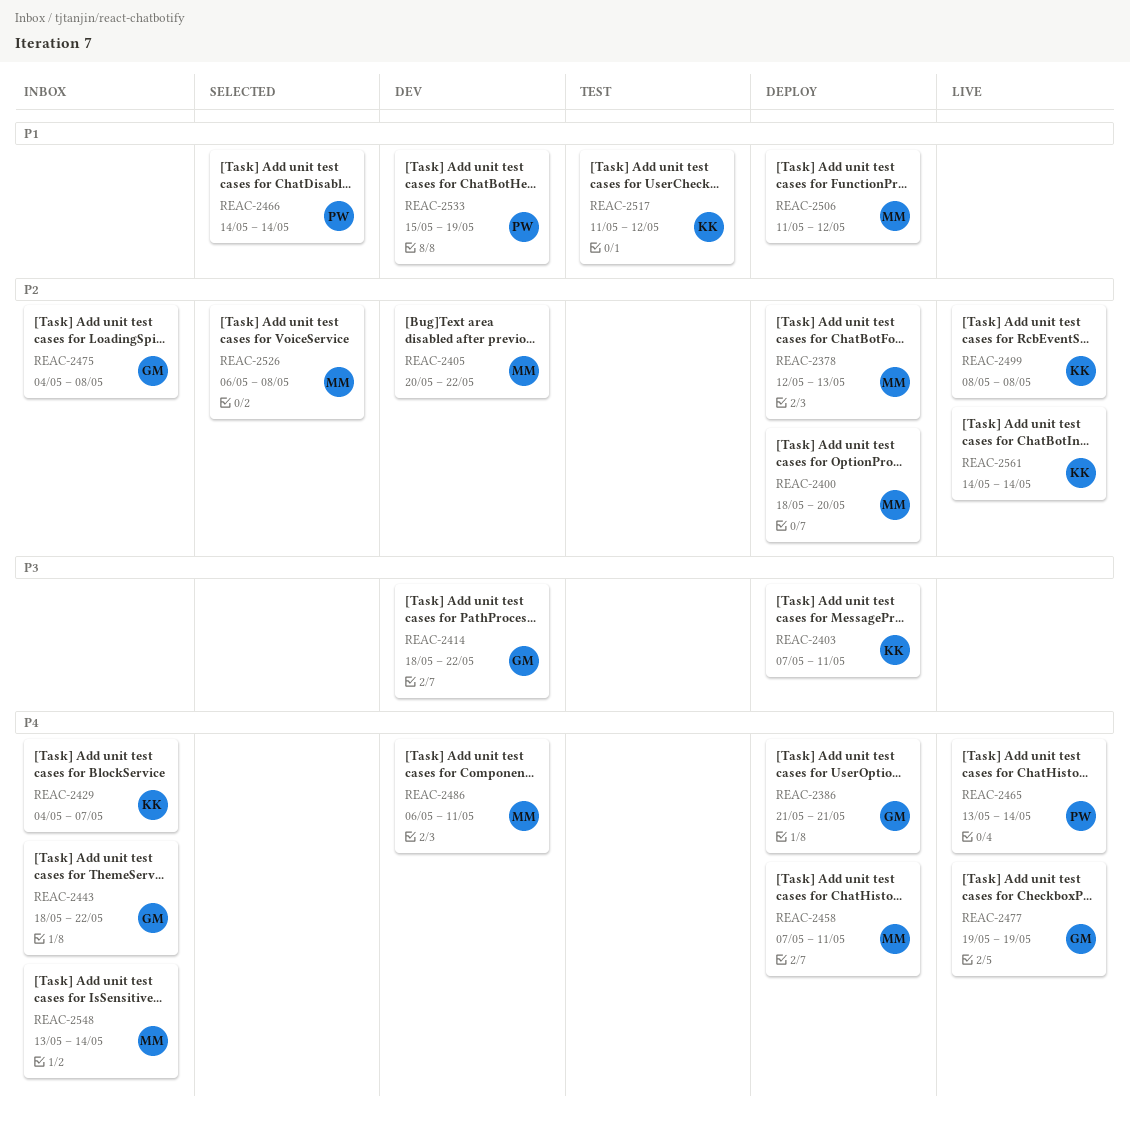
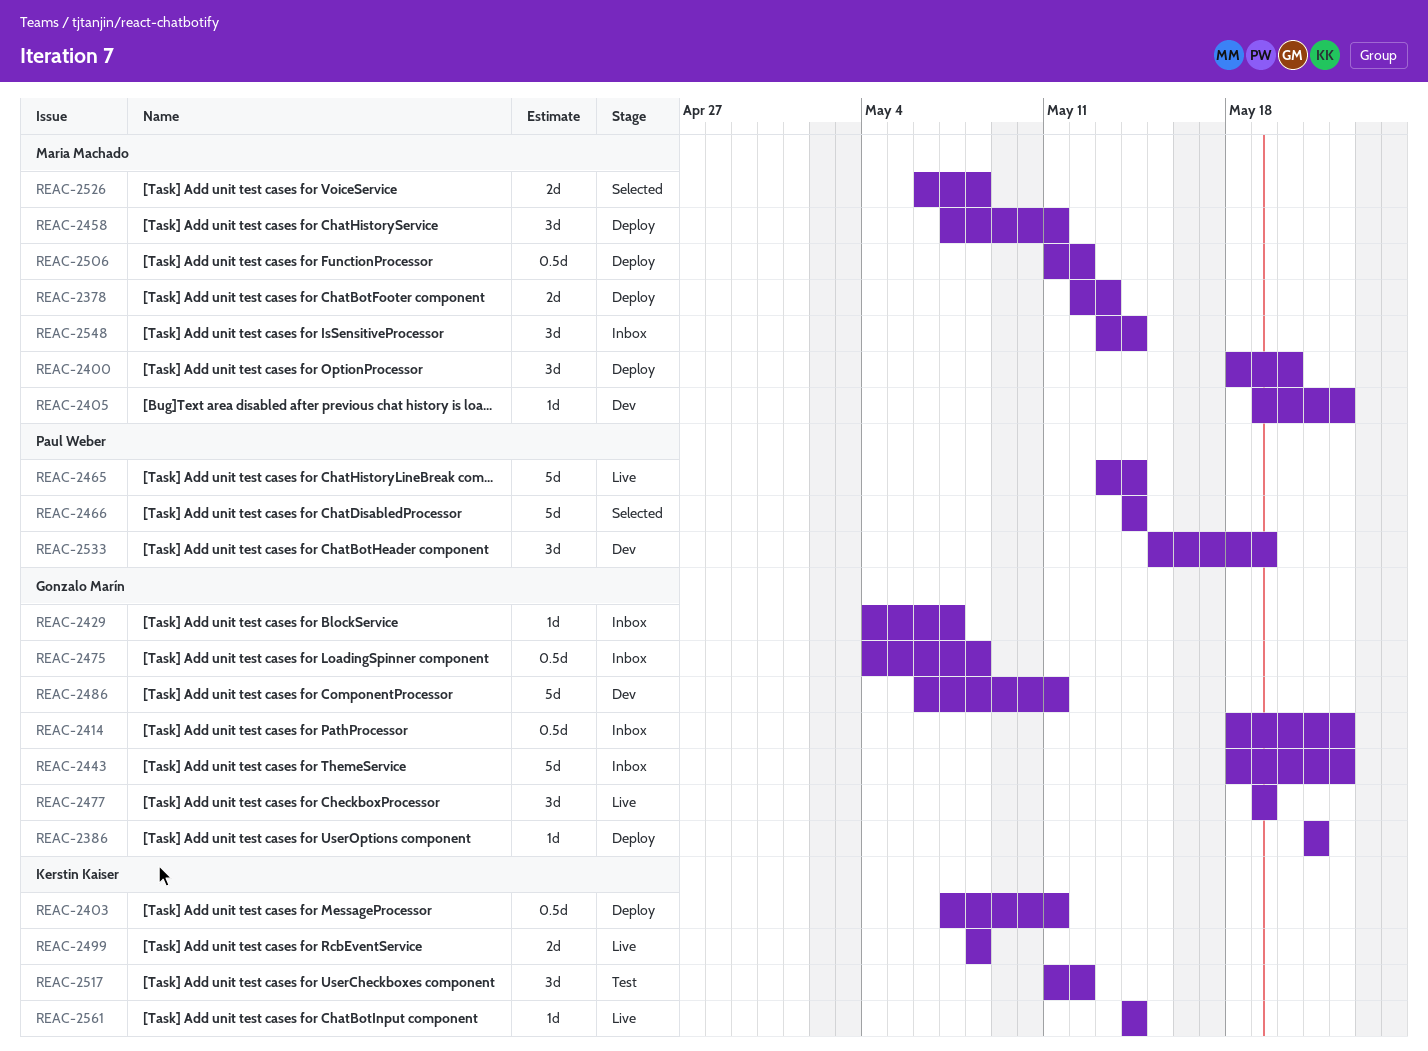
REAC-2405, start: May 20 -> May 19
REAC-2414, status: Dev -> Inbox
REAC-2429, owner: Kerstin Kaiser -> Gonzalo Marín
REAC-2486, owner: Maria Machado -> Gonzalo Marín

